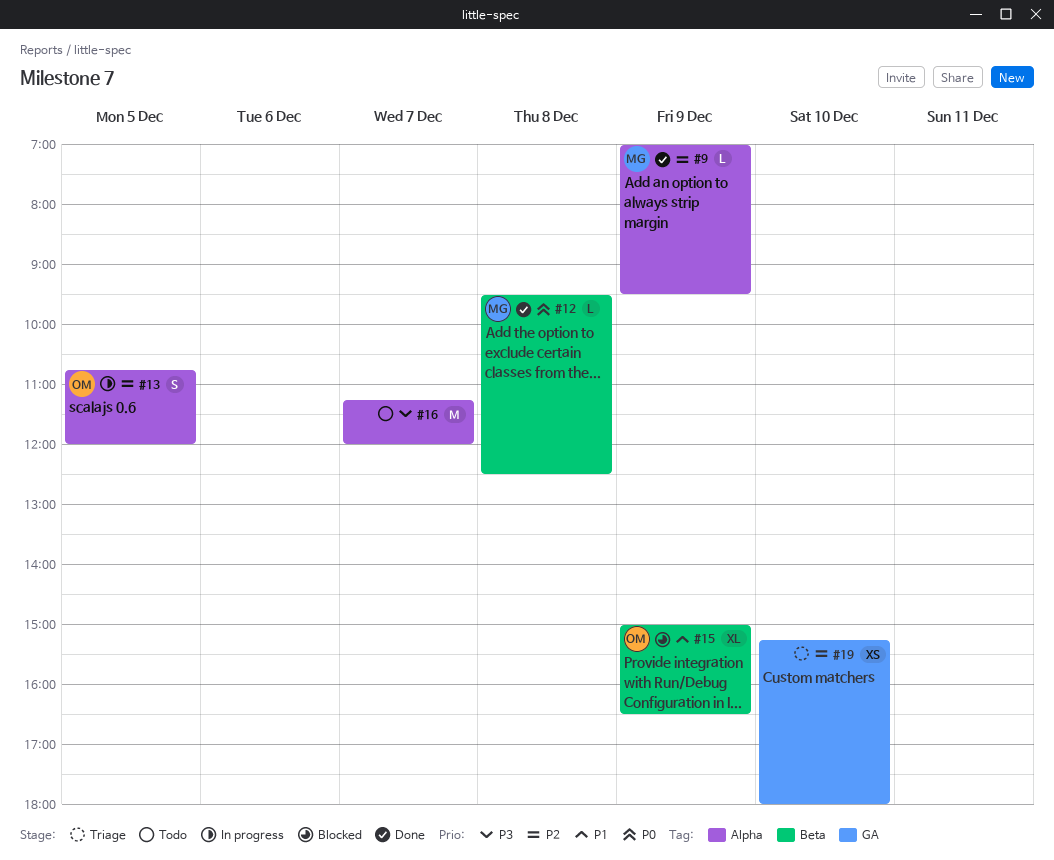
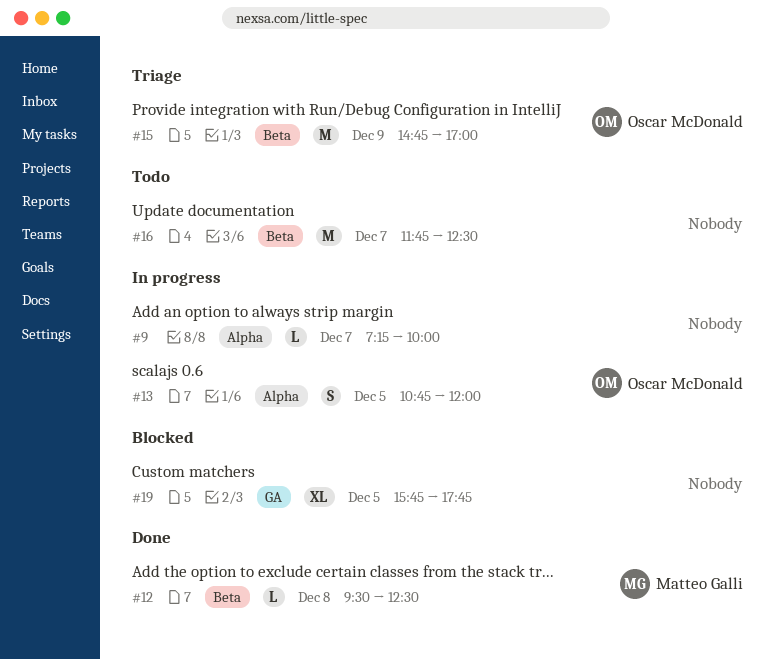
#9, status: Done -> In progress
#9, owner: Matteo Galli -> none
#9, day: Dec 9 -> Dec 7
#9, begins: 07:00 -> 07:15
#9, ends: 09:30 -> 10:00
#15, status: Blocked -> Triage
#15, estimate: XL -> M
#15, begins: 15:00 -> 14:45
#15, ends: 16:30 -> 17:00
#16, label: Alpha -> Beta
#16, begins: 11:15 -> 11:45
#16, ends: 12:00 -> 12:30
#19, status: Triage -> Blocked
#19, estimate: XS -> XL
#19, day: Dec 10 -> Dec 5
#19, begins: 15:15 -> 15:45
#19, ends: 18:00 -> 17:45

